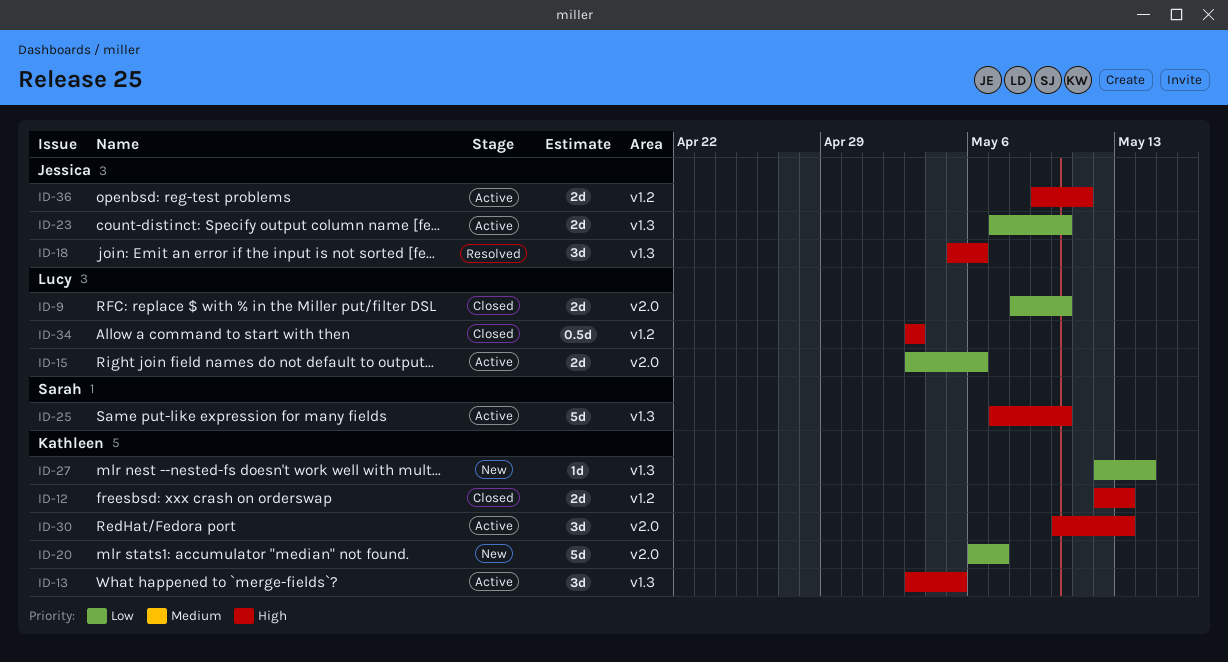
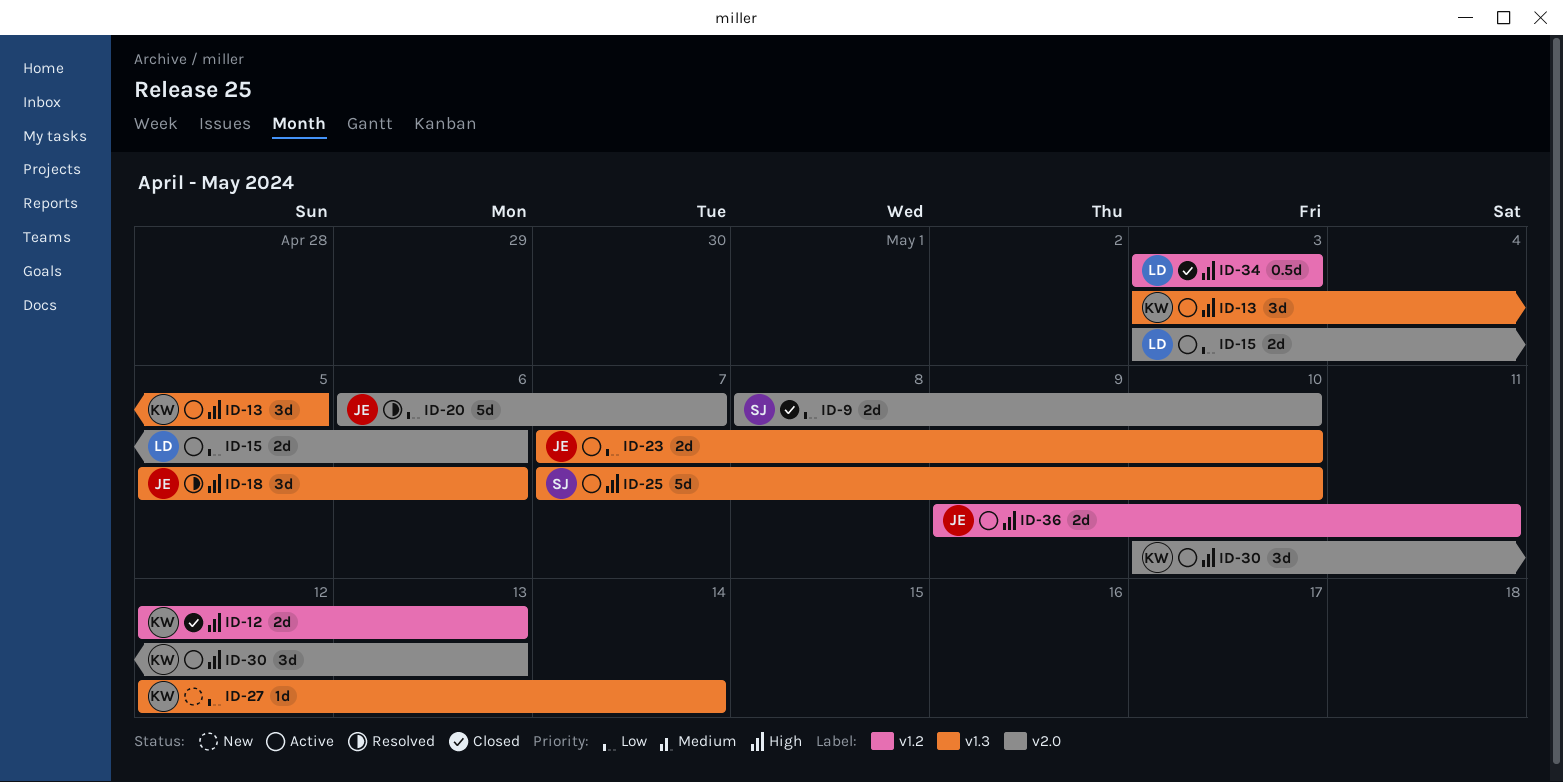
ID-9, owner: Lucy -> Sarah
ID-20, status: New -> Resolved
ID-20, owner: Kathleen -> Jessica

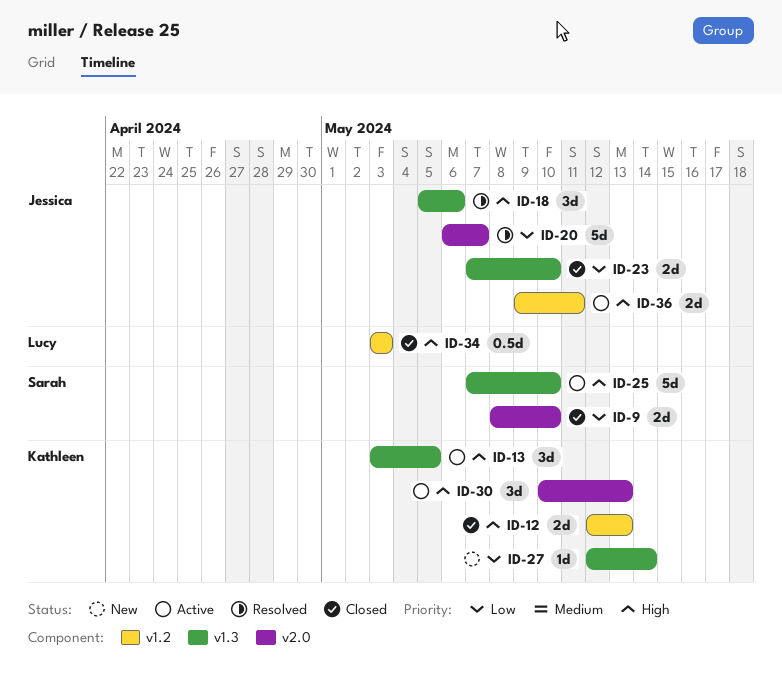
ID-15: present -> none
ID-23, status: Active -> Closed

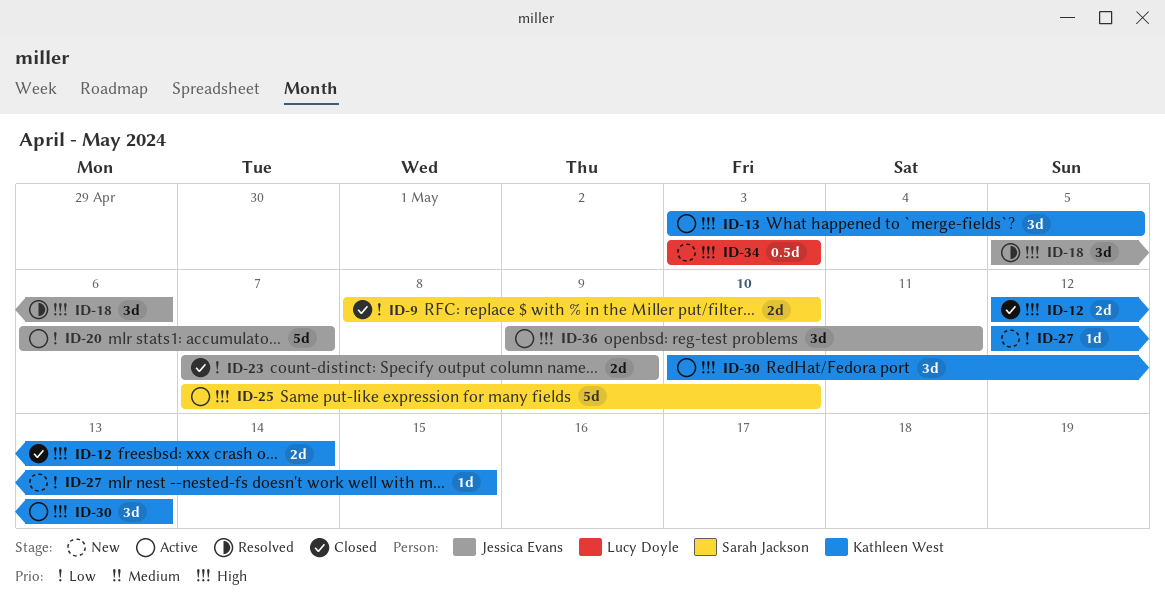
ID-12, due: May 13 -> May 14
ID-20, status: Resolved -> Active
ID-23, due: May 10 -> May 9
ID-27, due: May 14 -> May 15
ID-34, status: Closed -> New
ID-36, estimate: 2d -> 3d

